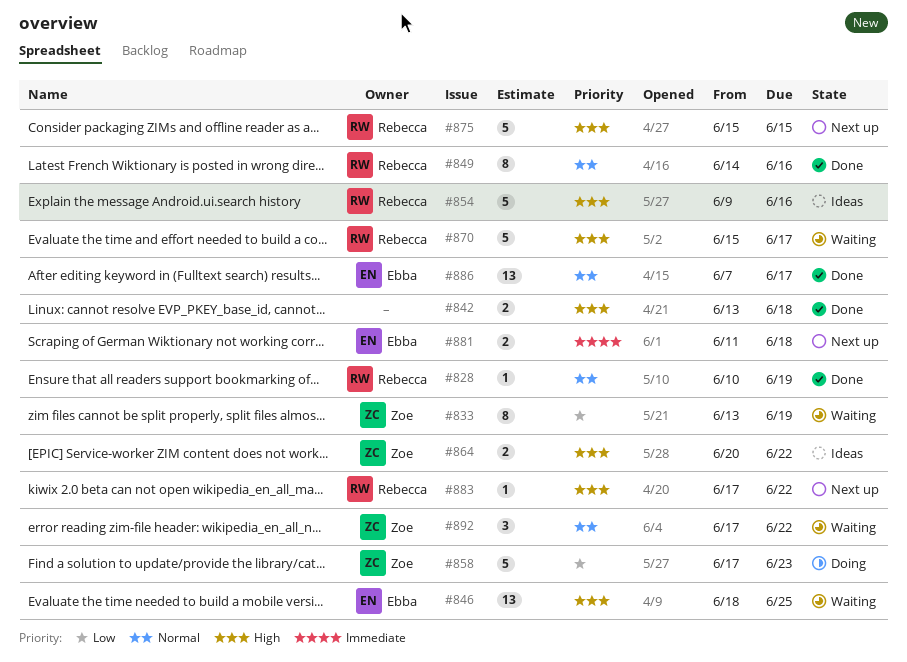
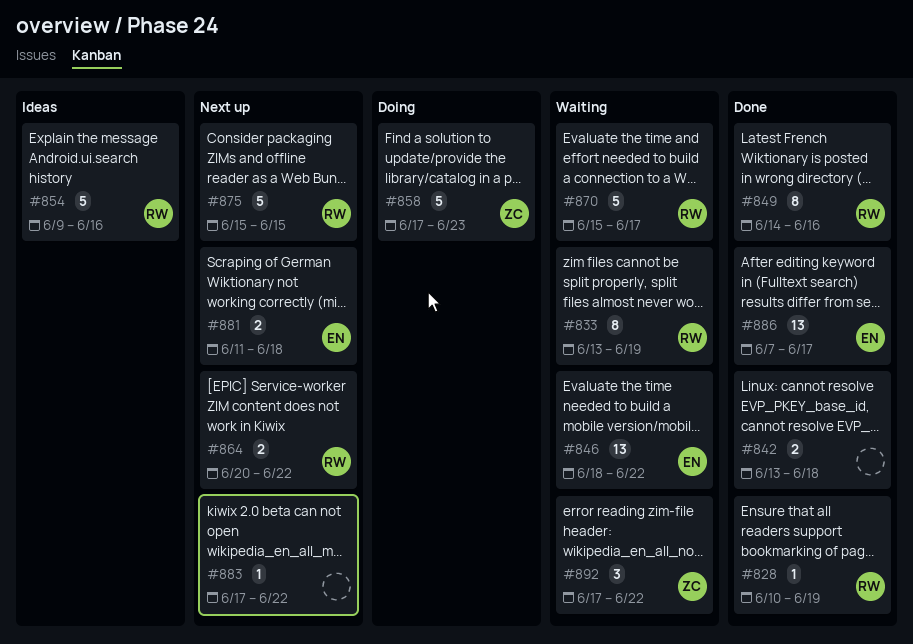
#833, owner: Zoe -> Rebecca
#846, due: Jun 25 -> Jun 22
#864, status: Ideas -> Next up
#864, owner: Zoe -> Rebecca
#883, owner: Rebecca -> none

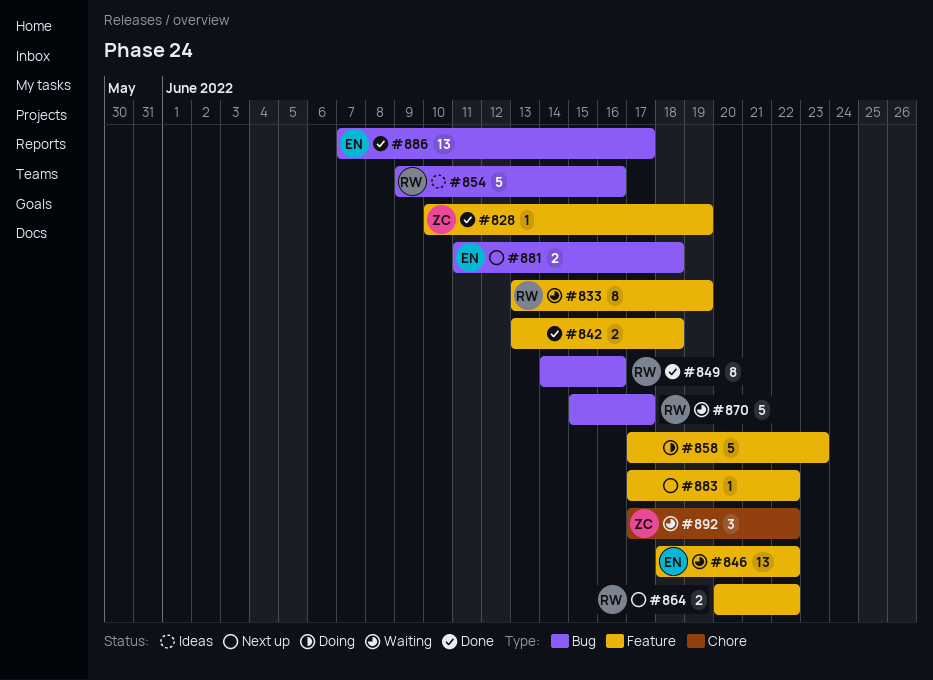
#828, owner: RW -> ZC
#858, owner: ZC -> none
#875: present -> none

